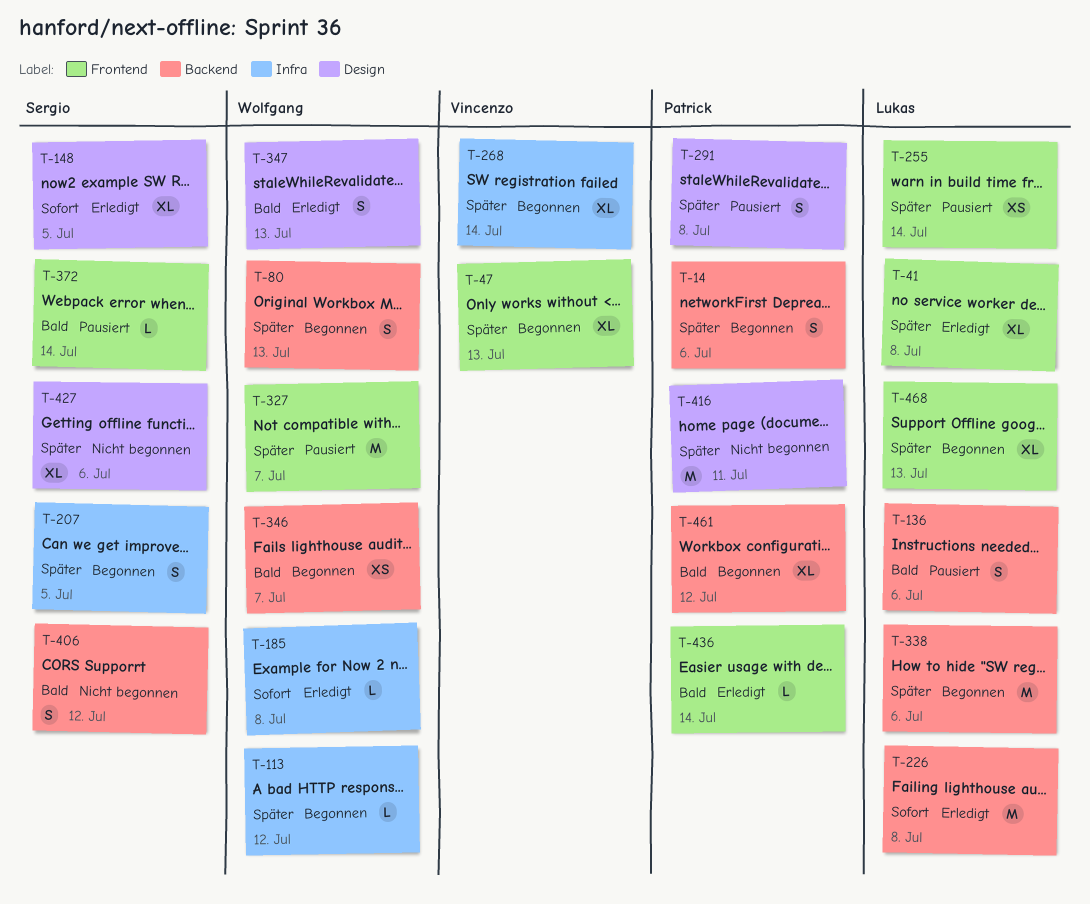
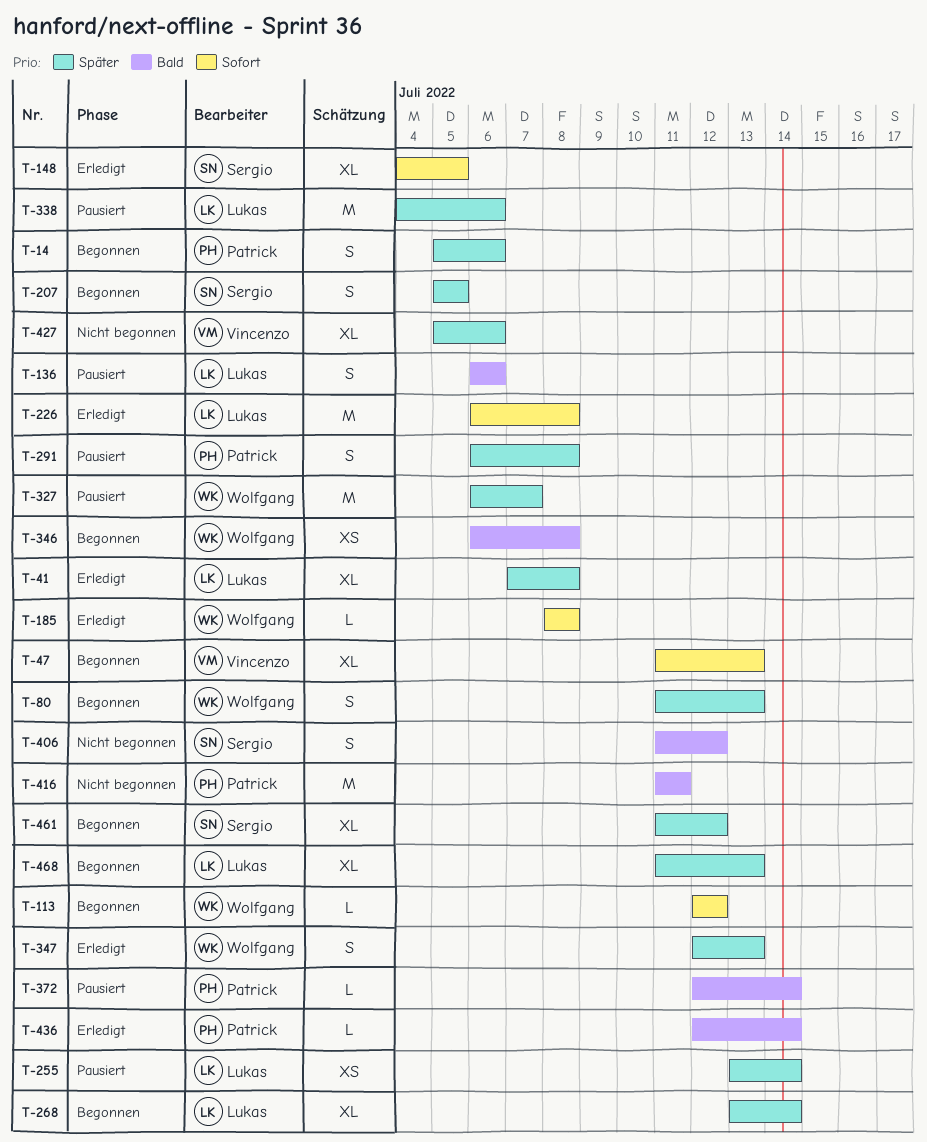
T-47, priority: Später -> Sofort
T-113, priority: Später -> Sofort
T-268, owner: Vincenzo -> Lukas
T-338, status: Begonnen -> Pausiert
T-346, due: Jul 7 -> Jul 8
T-347, priority: Bald -> Später
T-372, owner: Sergio -> Patrick
T-416, priority: Später -> Bald
T-427, owner: Sergio -> Vincenzo
T-461, owner: Patrick -> Sergio
T-461, priority: Bald -> Später

